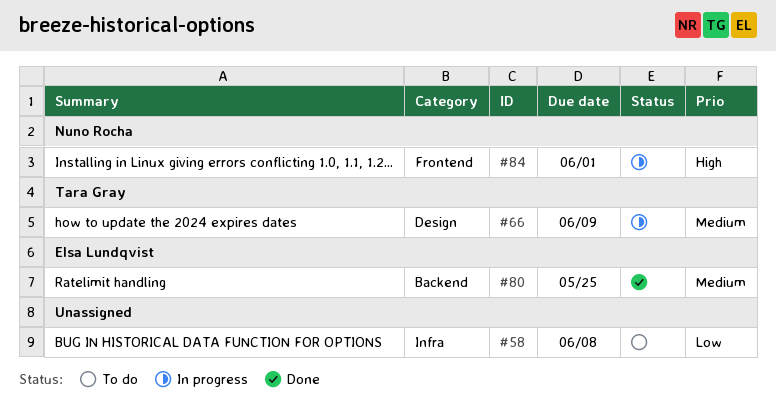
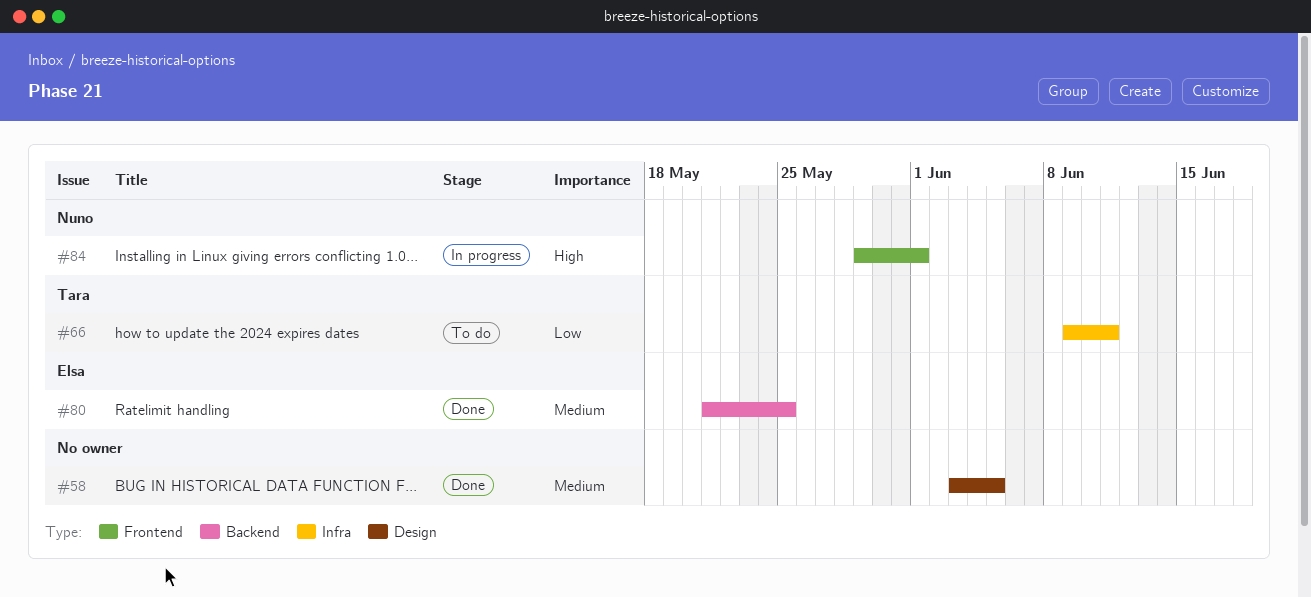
#58, status: To do -> Done
#58, priority: Low -> Medium
#58, label: Infra -> Design
#58, due: Jun 8 -> Jun 5
#66, status: In progress -> To do
#66, priority: Medium -> Low
#66, label: Design -> Infra
#66, due: Jun 9 -> Jun 11

